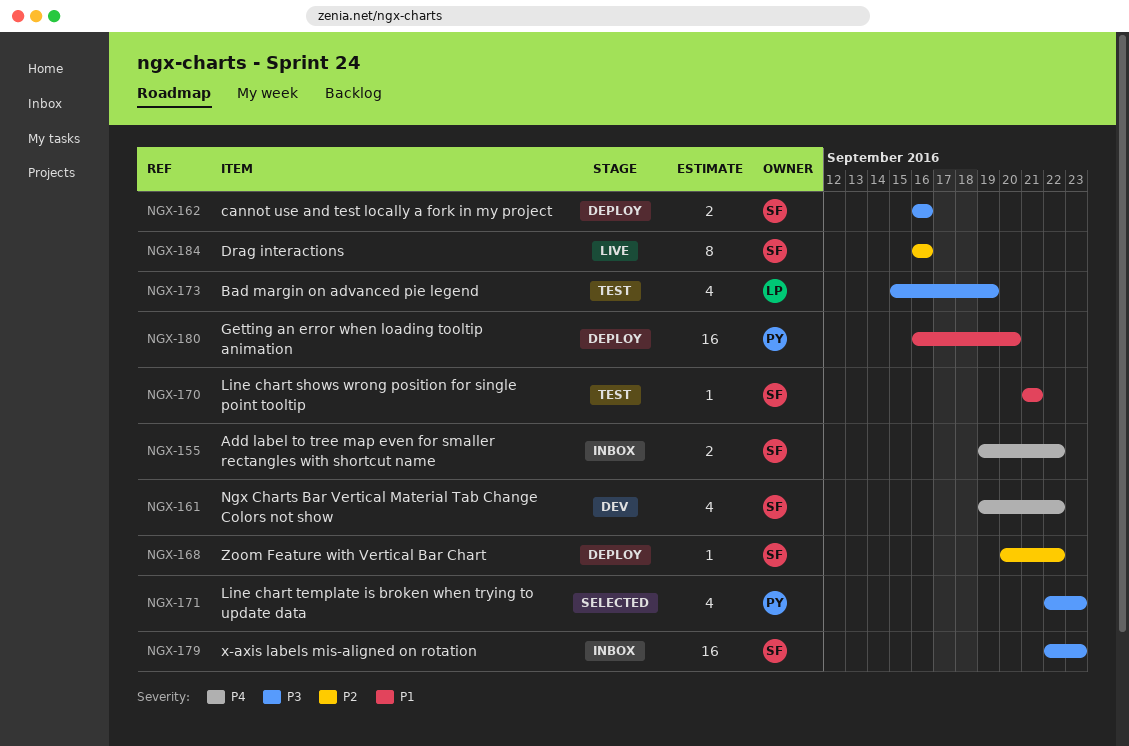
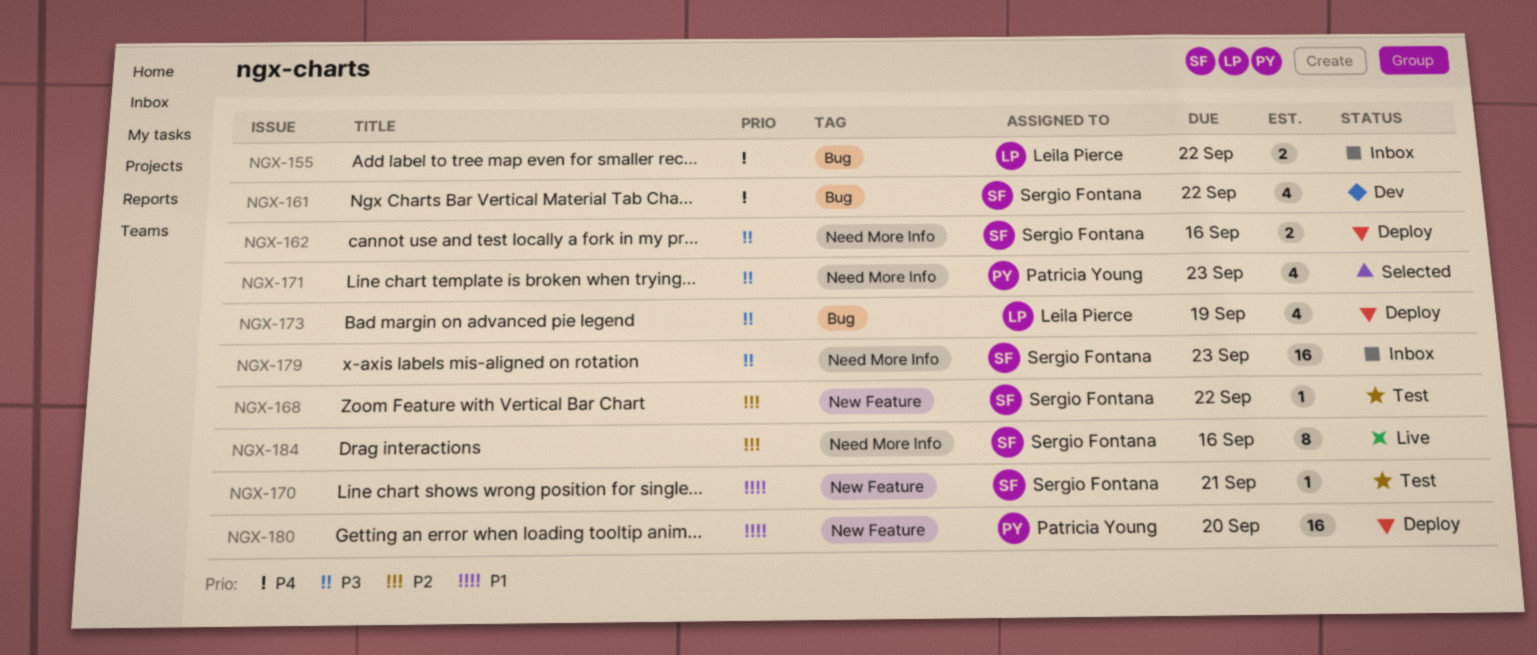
NGX-155, owner: Sergio Fontana -> Leila Pierce
NGX-168, status: Deploy -> Test
NGX-173, status: Test -> Deploy

